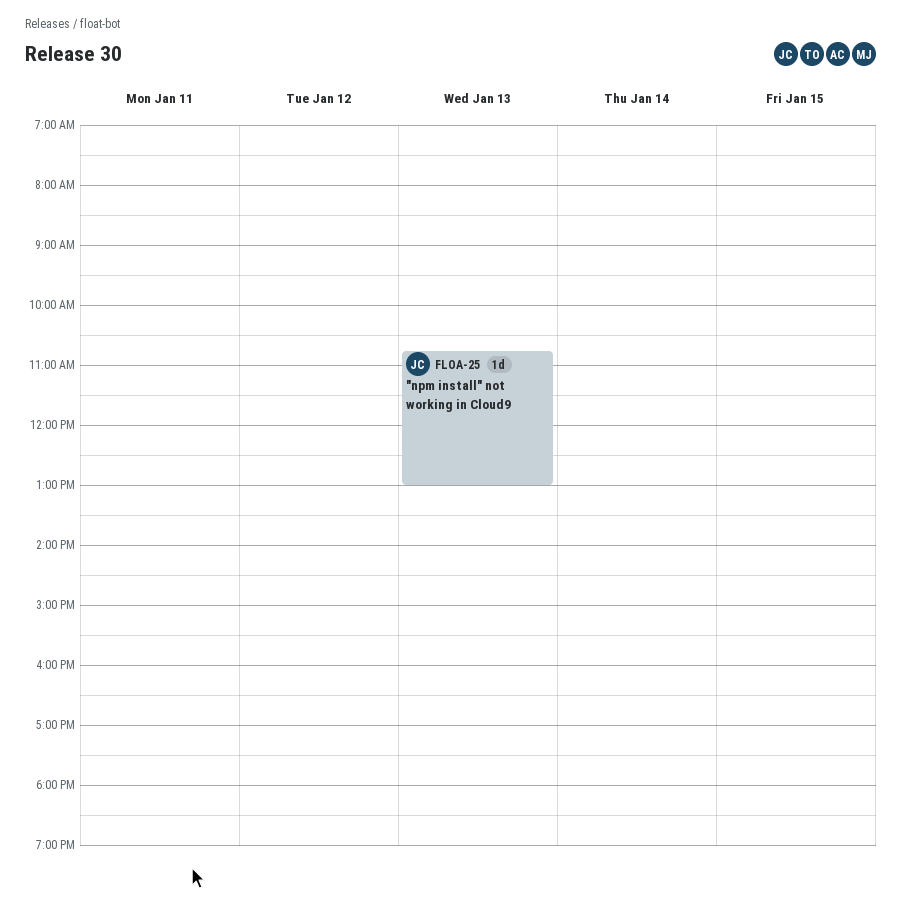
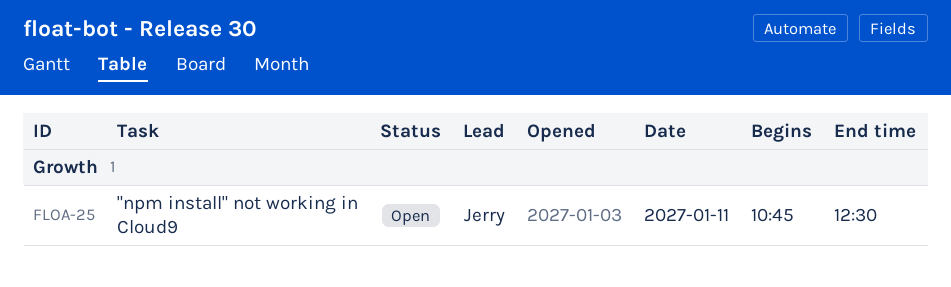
FLOA-25, day: Jan 13 -> Jan 11
FLOA-25, ends: 13:00 -> 12:30

